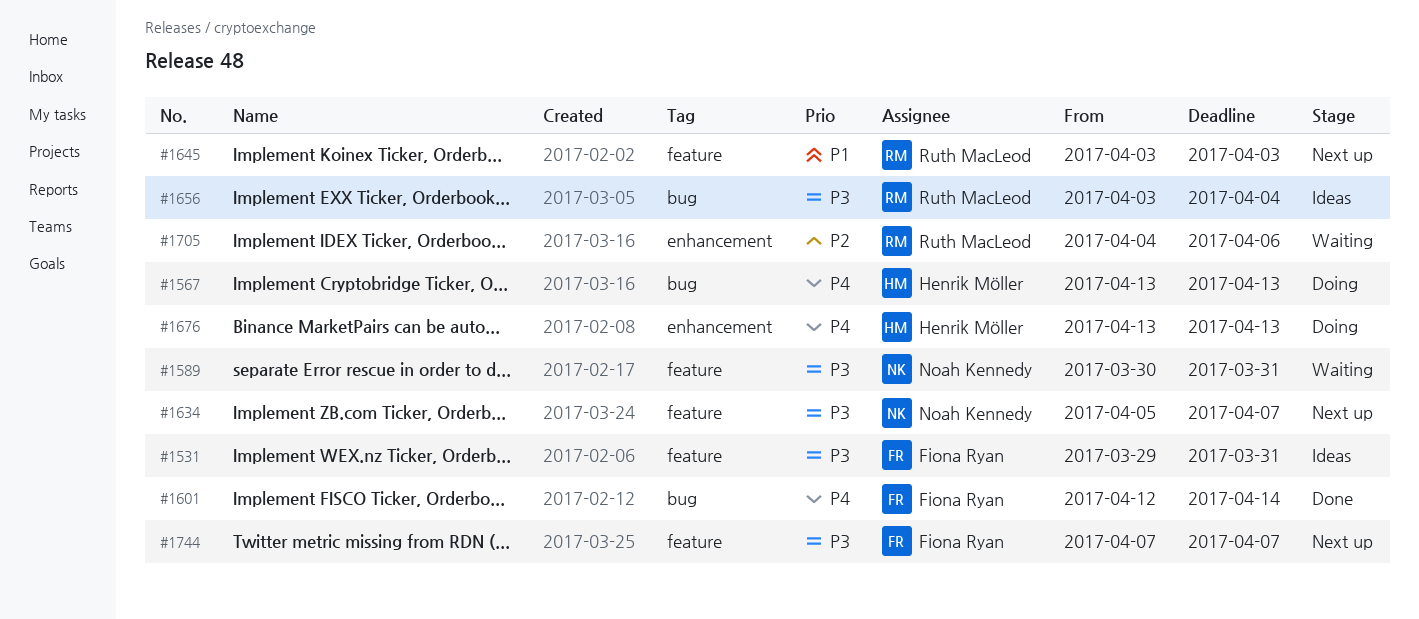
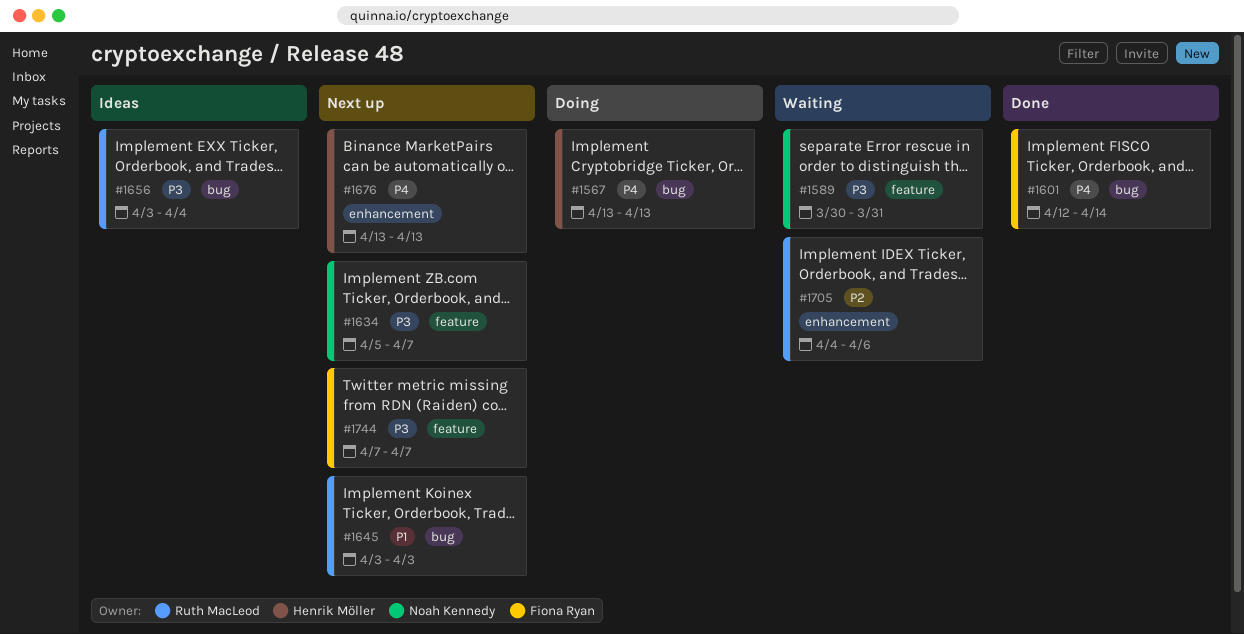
#1531: present -> none
#1645, label: feature -> bug
#1676, status: Doing -> Next up

